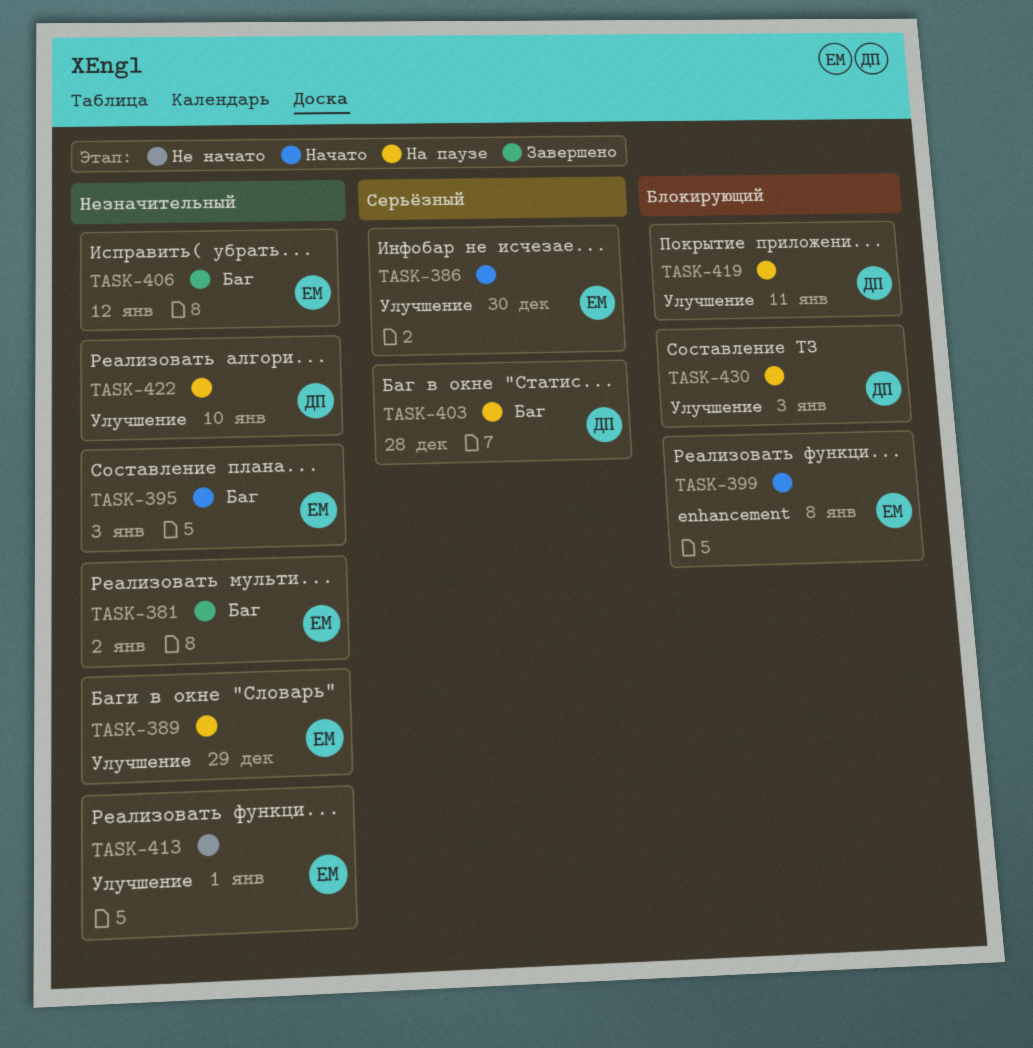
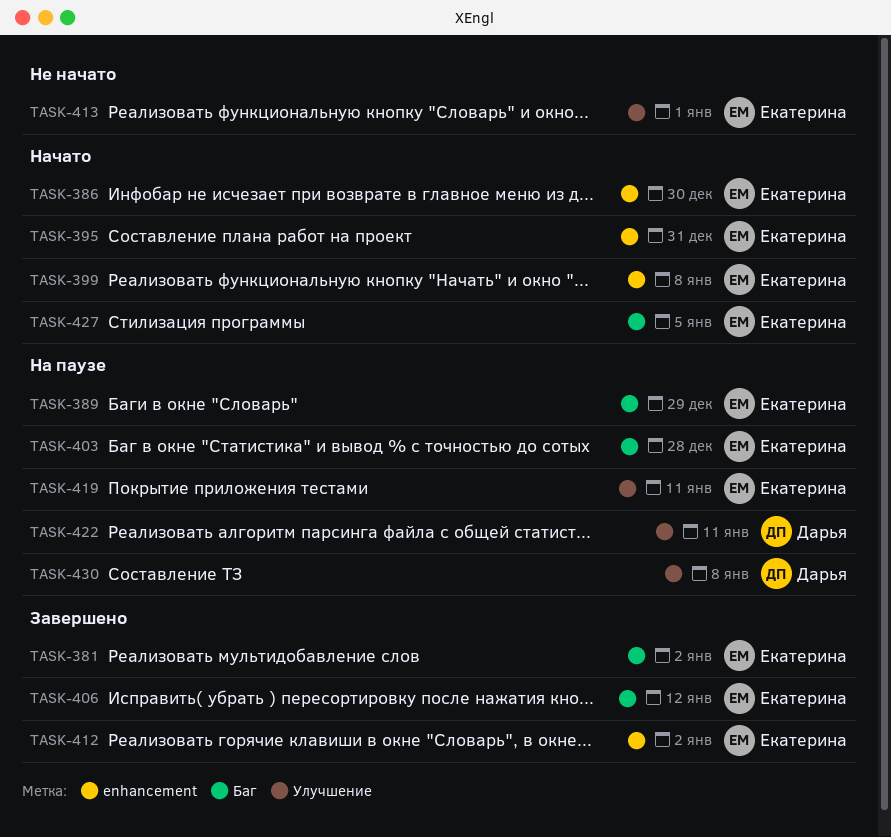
TASK-386, label: Улучшение -> enhancement
TASK-389, label: Улучшение -> Баг
TASK-395, label: Баг -> enhancement
TASK-395, due: Jan 3 -> Dec 31
TASK-403, owner: Дарья -> Екатерина
TASK-412: none -> present
TASK-419, owner: Дарья -> Екатерина
TASK-422, due: Jan 10 -> Jan 11
TASK-427: none -> present
TASK-430, due: Jan 3 -> Jan 8

